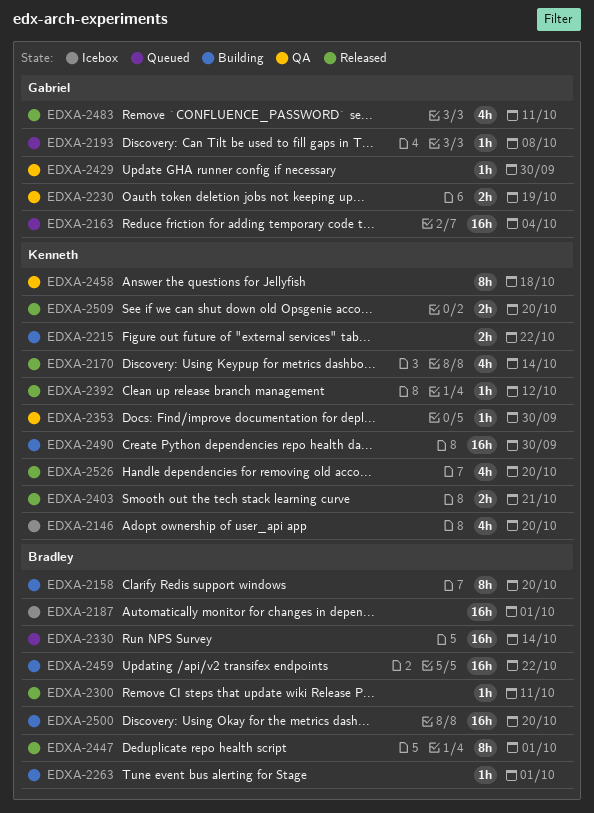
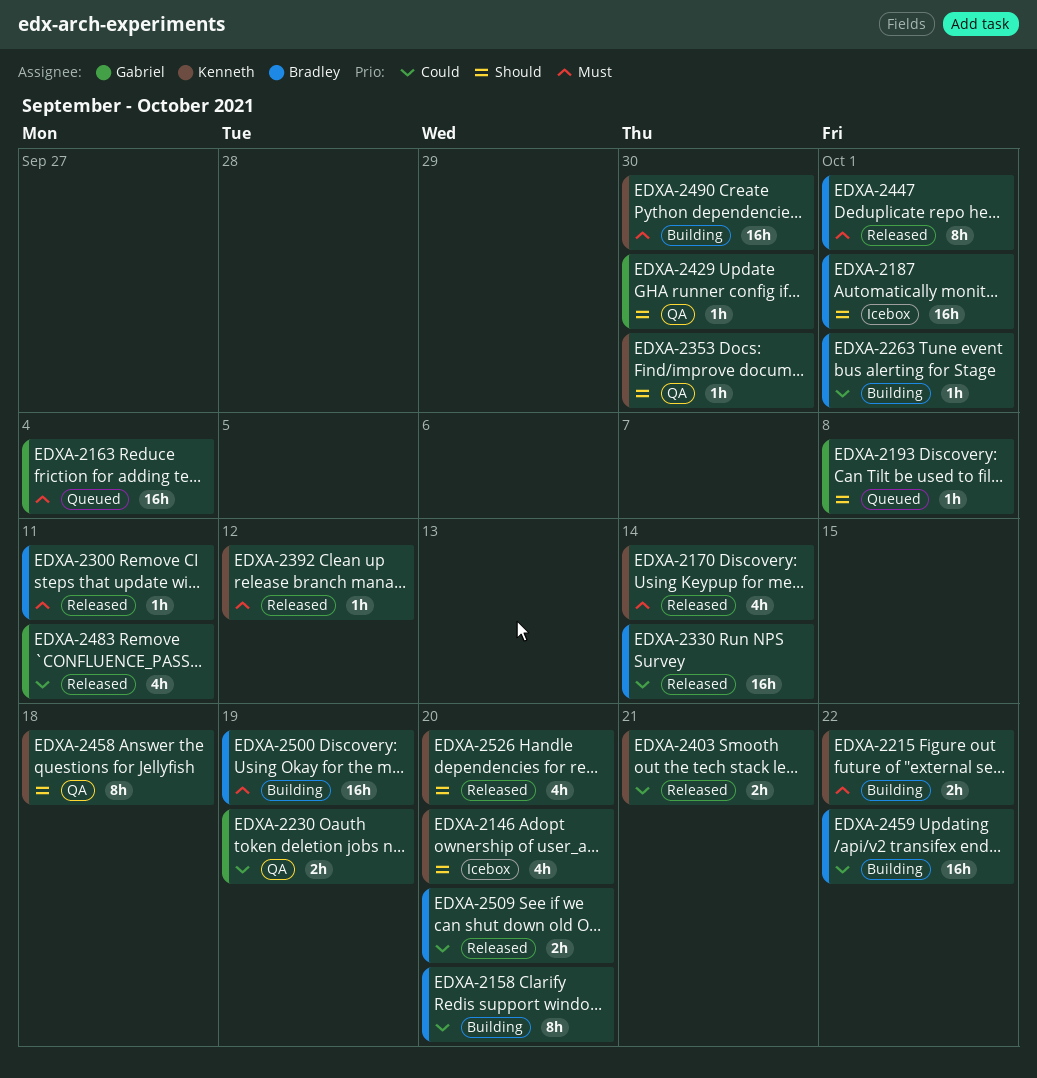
EDXA-2330, status: Queued -> Released
EDXA-2500, due: Oct 20 -> Oct 19
EDXA-2509, owner: Kenneth -> Bradley

